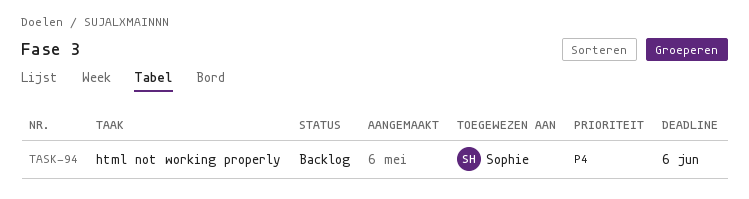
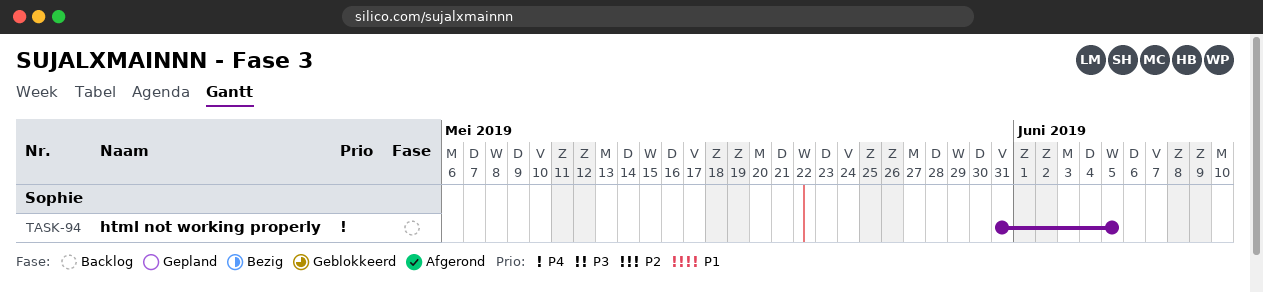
TASK-94, due: Jun 6 -> Jun 5

